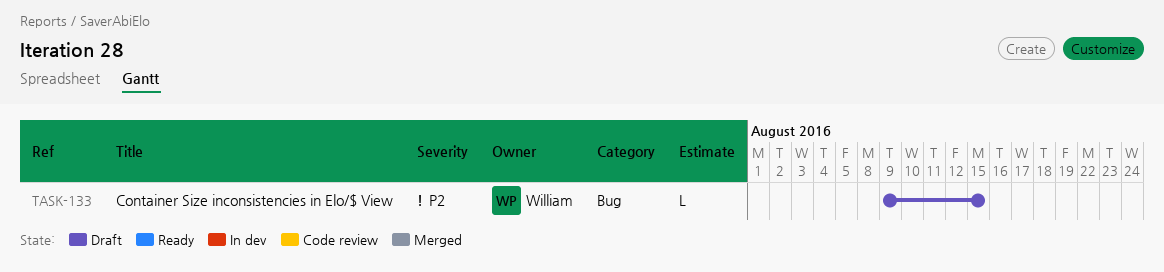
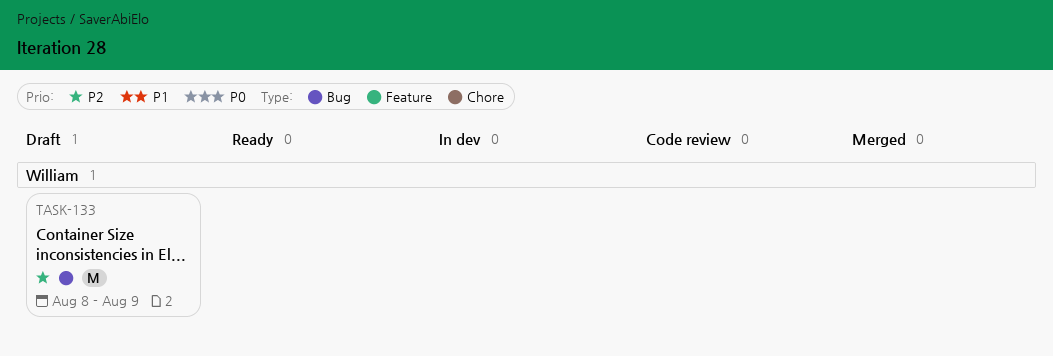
TASK-133, estimate: L -> M
TASK-133, start: Aug 9 -> Aug 8
TASK-133, due: Aug 15 -> Aug 9

